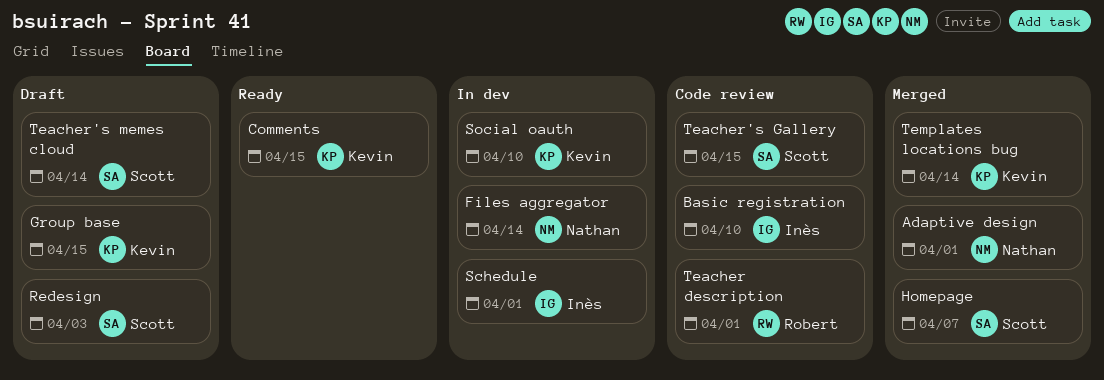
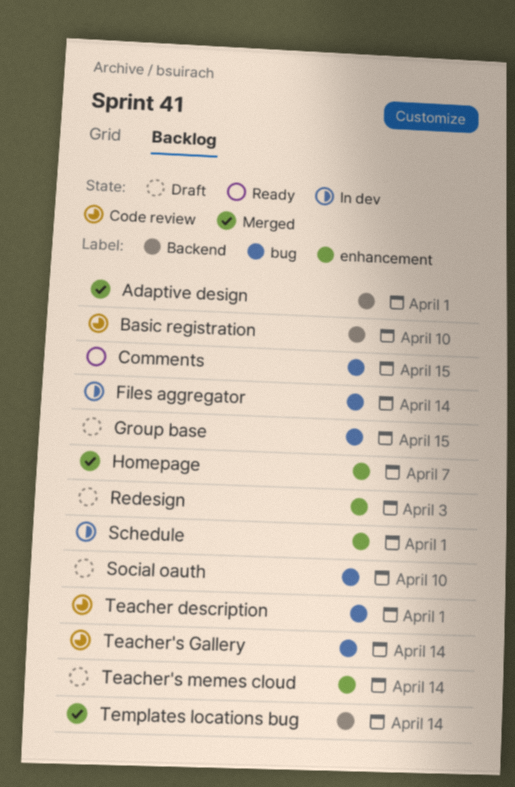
Social oauth, status: In dev -> Draft
Teacher's Gallery, due: Apr 15 -> Apr 14

